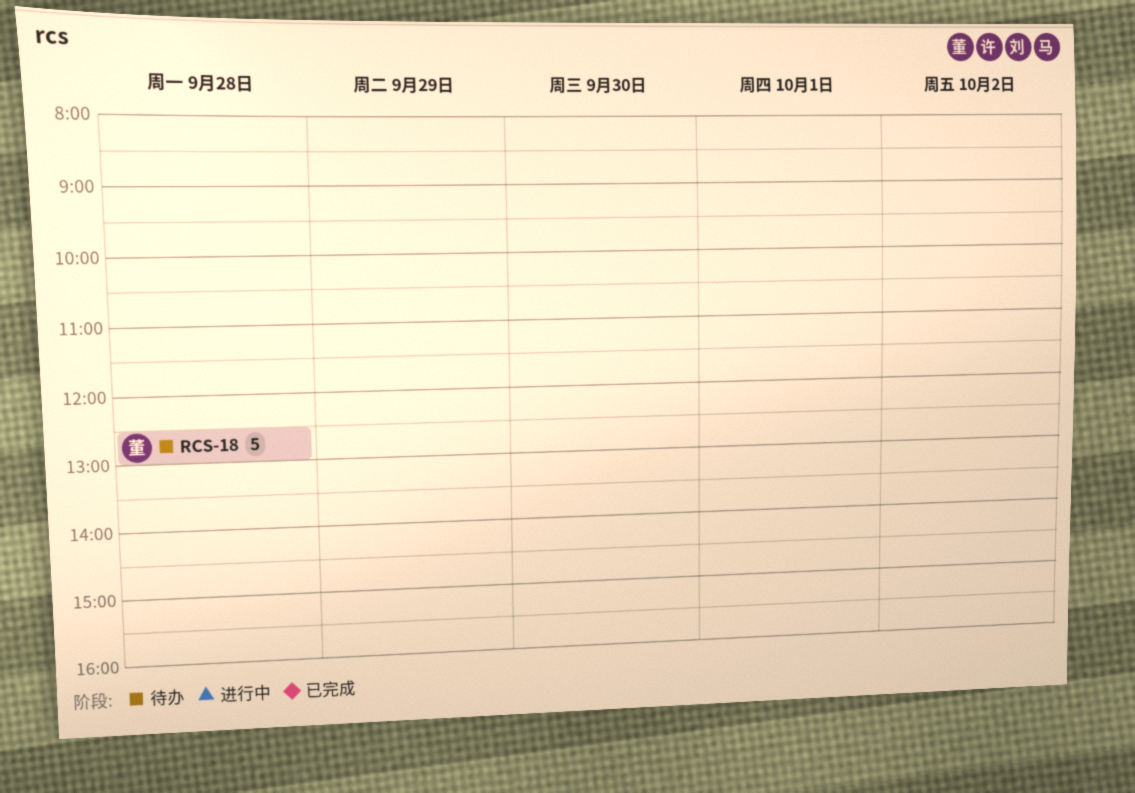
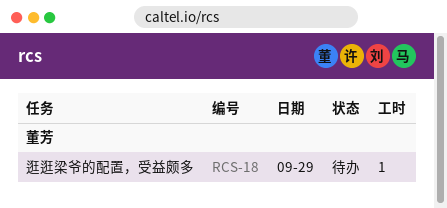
RCS-18, estimate: 5 -> 1
RCS-18, day: Sep 28 -> Sep 29

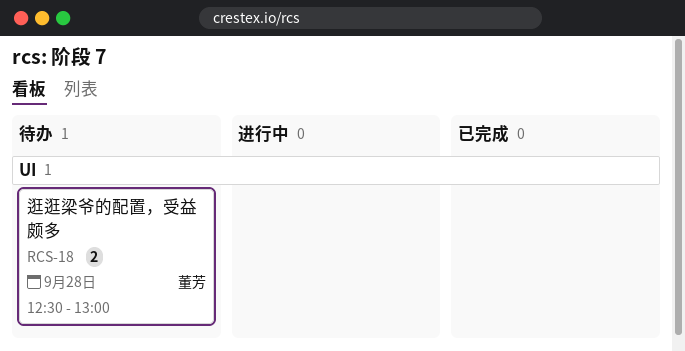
RCS-18, estimate: 1 -> 2
RCS-18, day: Sep 29 -> Sep 28

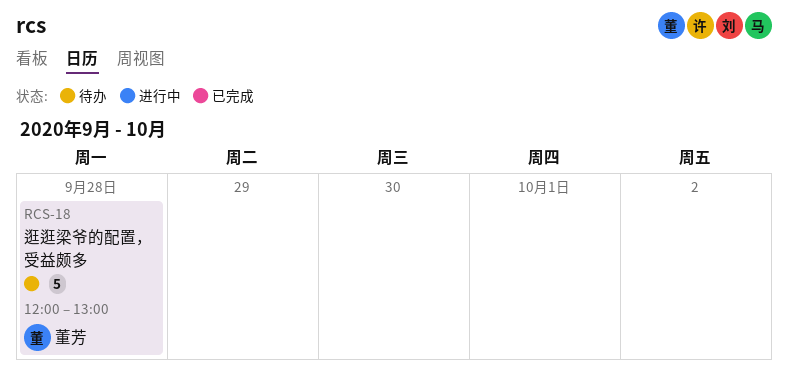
RCS-18, estimate: 2 -> 5
RCS-18, begins: 12:30 -> 12:00

